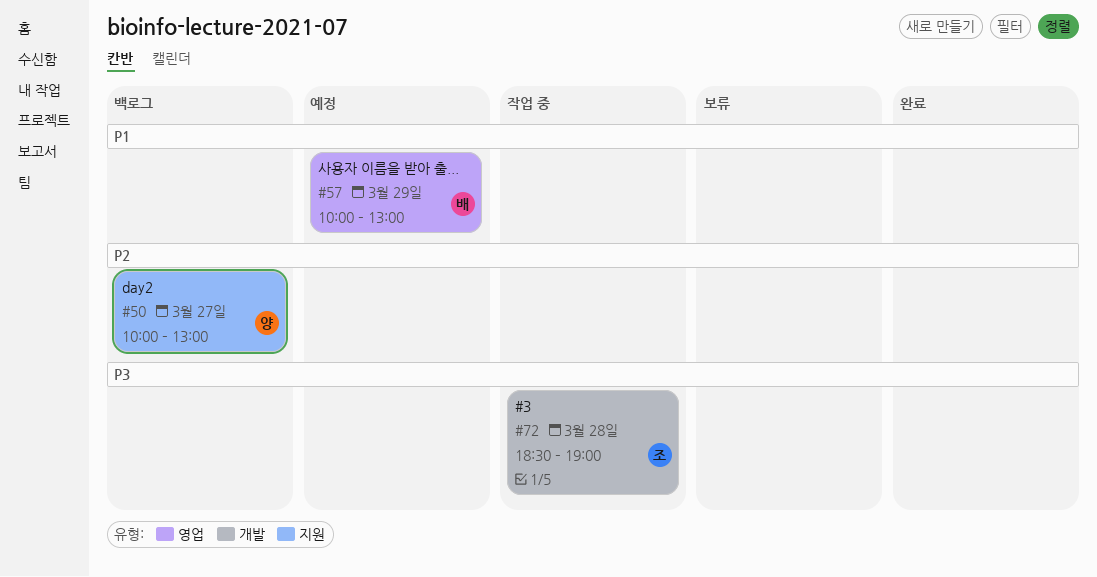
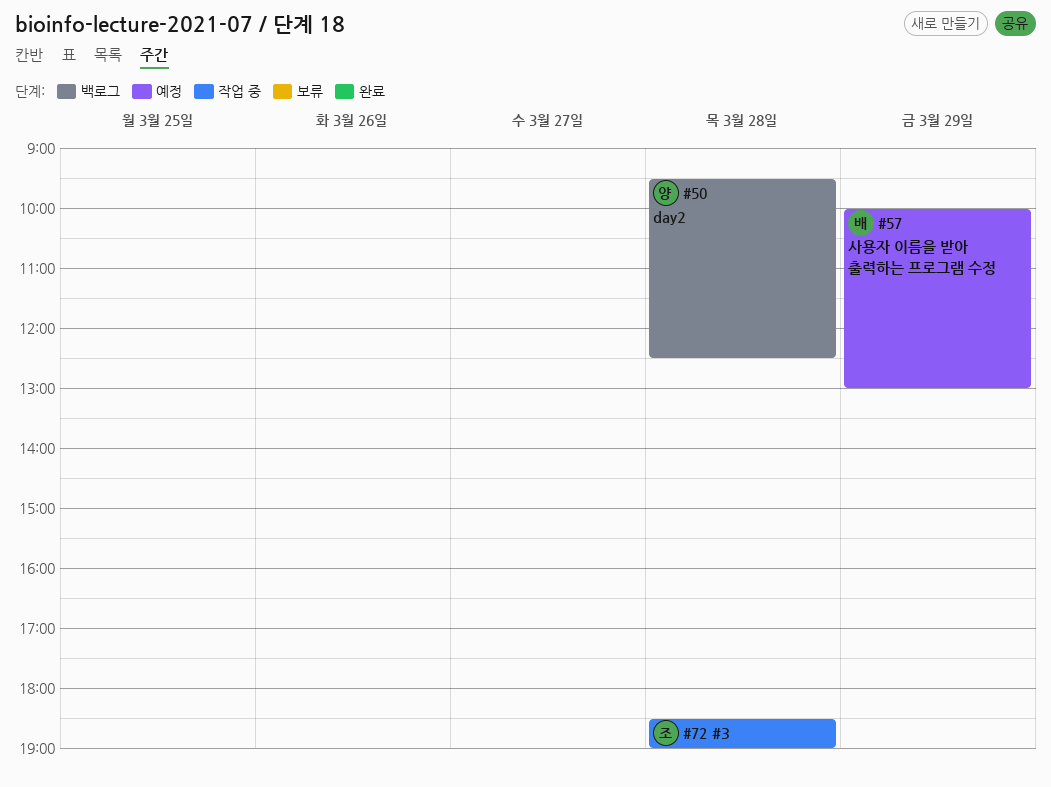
#50, day: Mar 27 -> Mar 28
#50, begins: 10:00 -> 09:30
#50, ends: 13:00 -> 12:30

